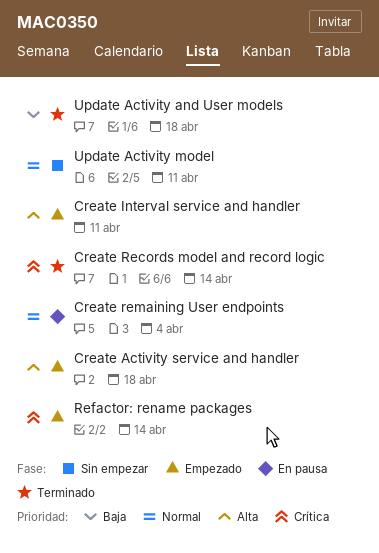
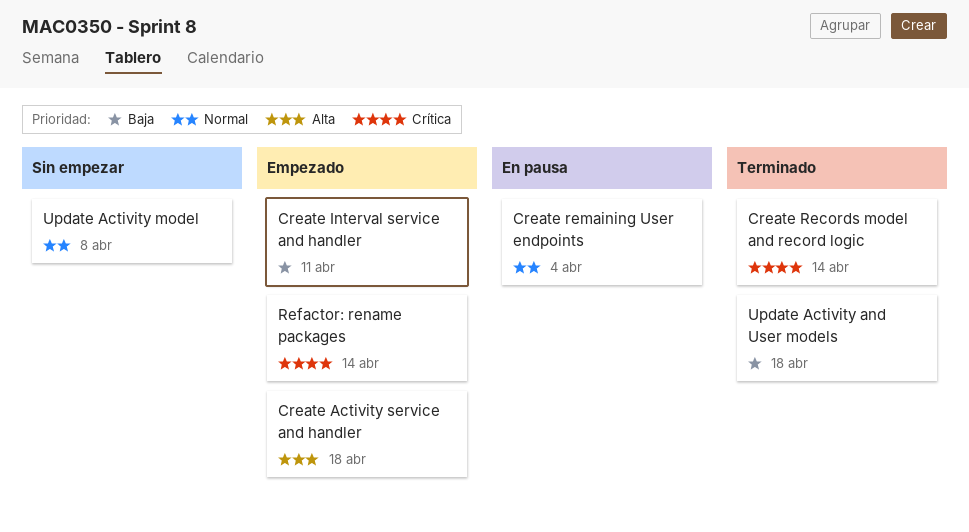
Create Interval service and handler, priority: Alta -> Baja
Update Activity model, due: Apr 11 -> Apr 8

